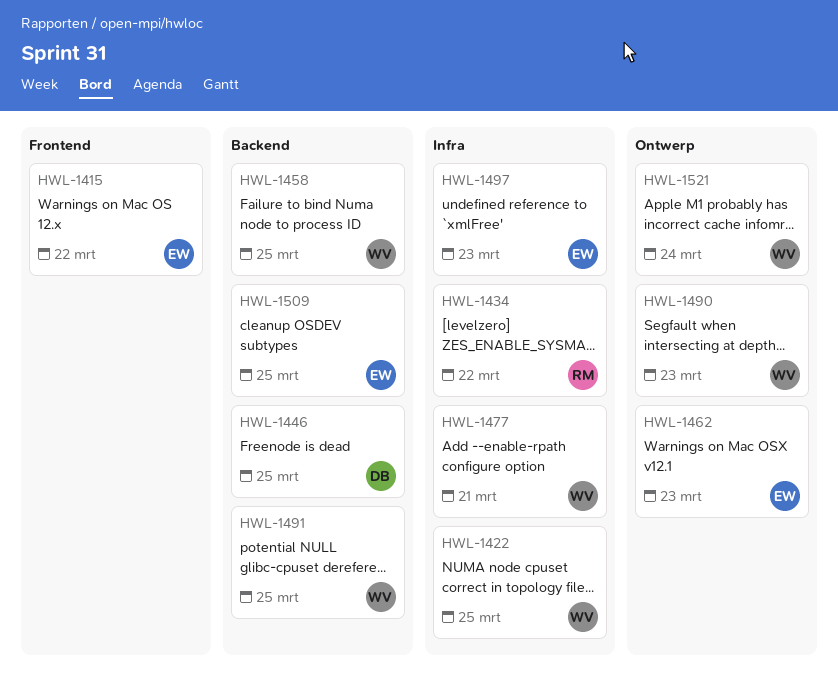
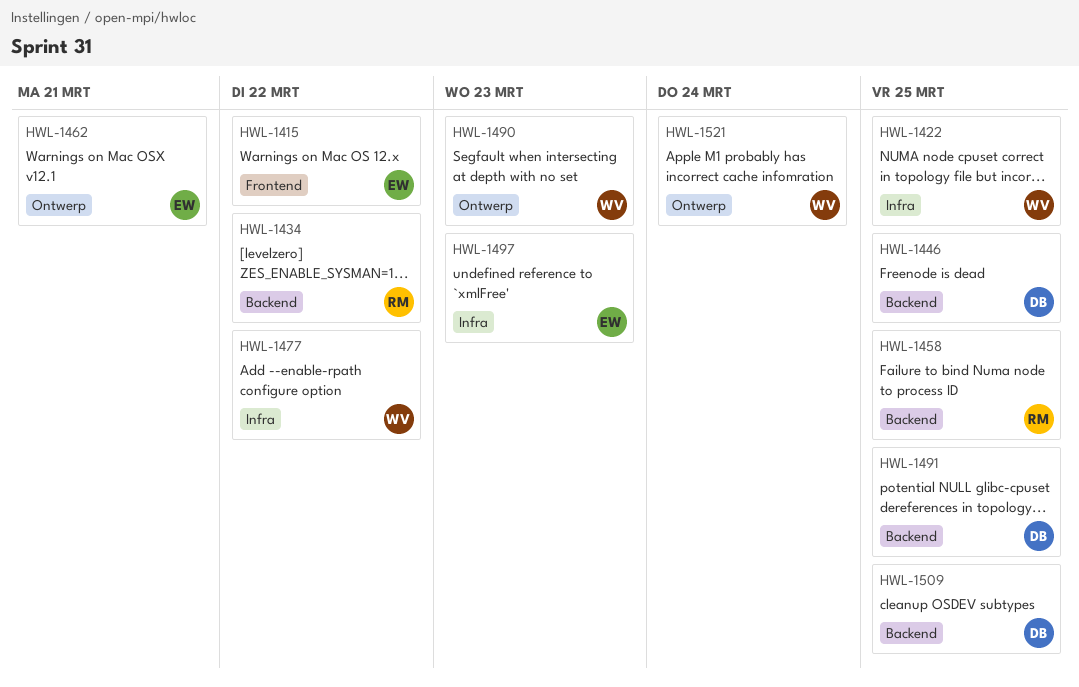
HWL-1434, label: Infra -> Backend
HWL-1458, owner: WV -> RM
HWL-1462, due: Mar 23 -> Mar 21
HWL-1477, due: Mar 21 -> Mar 22
HWL-1491, owner: WV -> DB
HWL-1509, owner: EW -> DB

